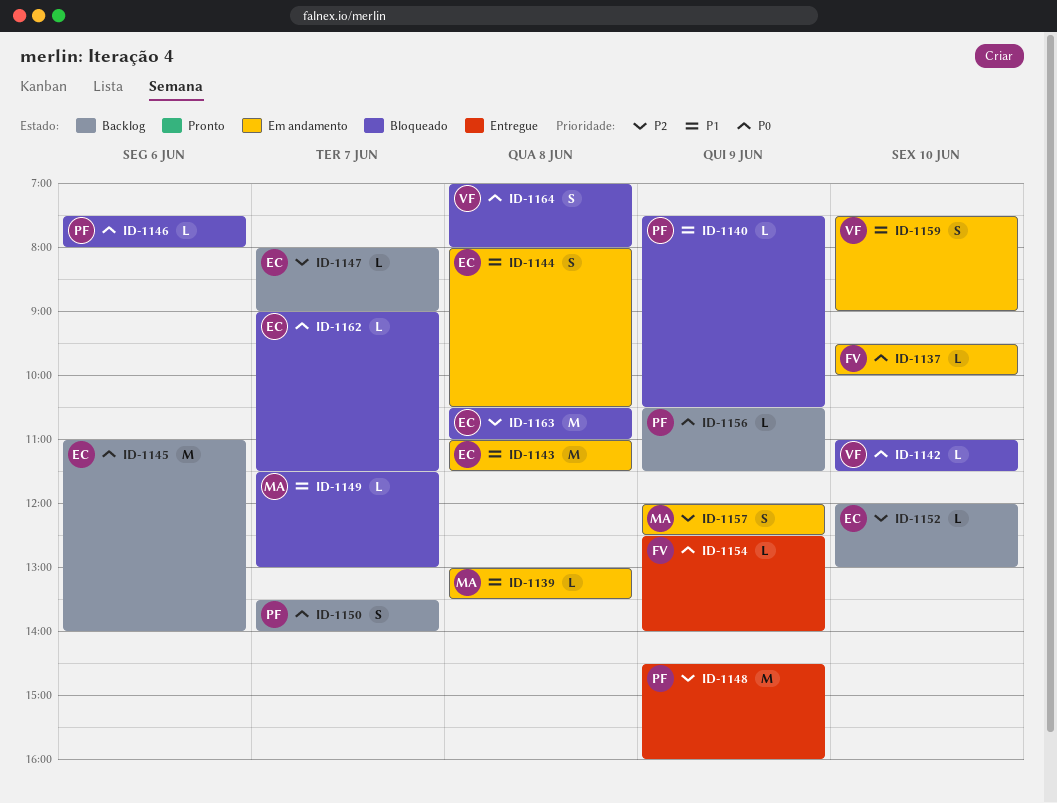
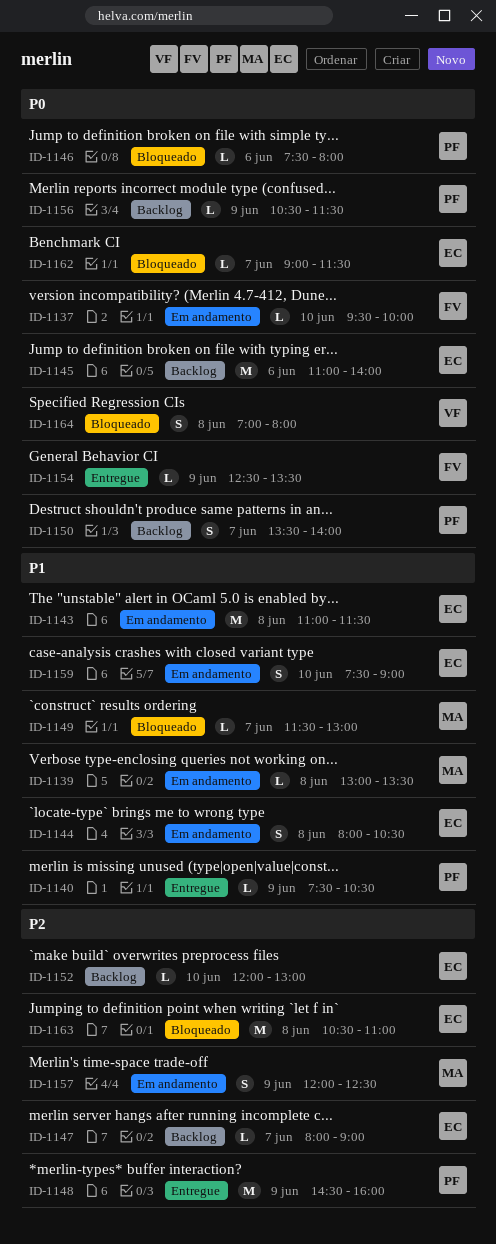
ID-1140, status: Bloqueado -> Entregue
ID-1142: present -> none
ID-1154, ends: 14:00 -> 13:30
ID-1159, owner: VF -> EC

